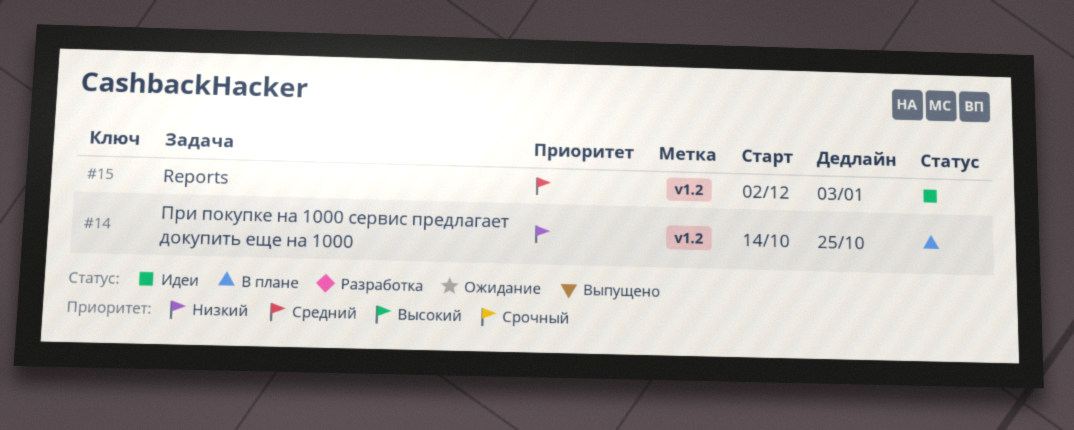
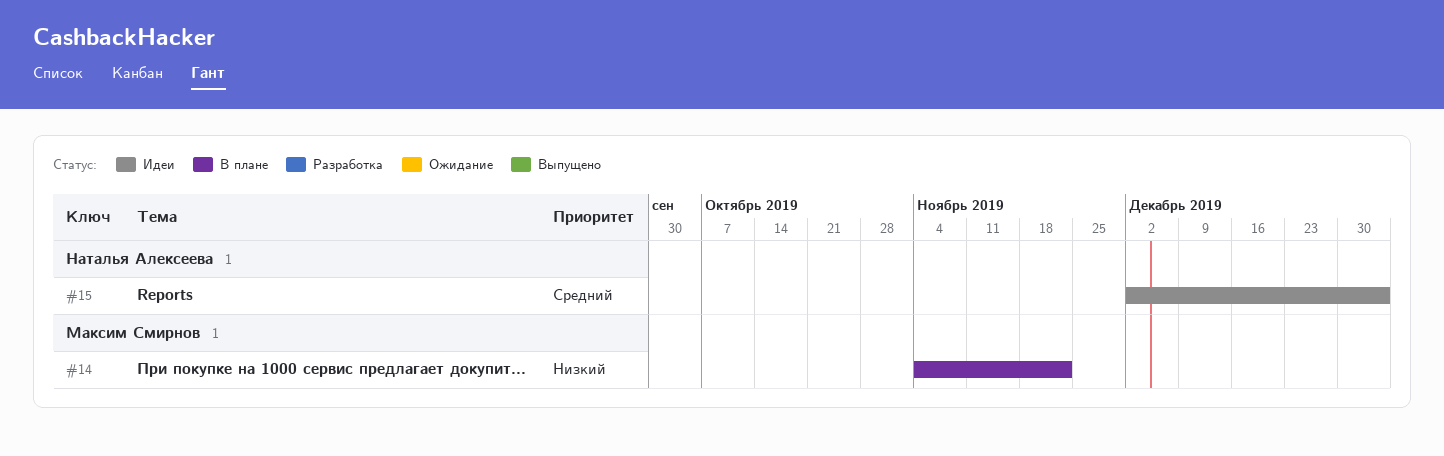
#14, start: Oct 14 -> Nov 4
#14, due: Oct 25 -> Nov 22

